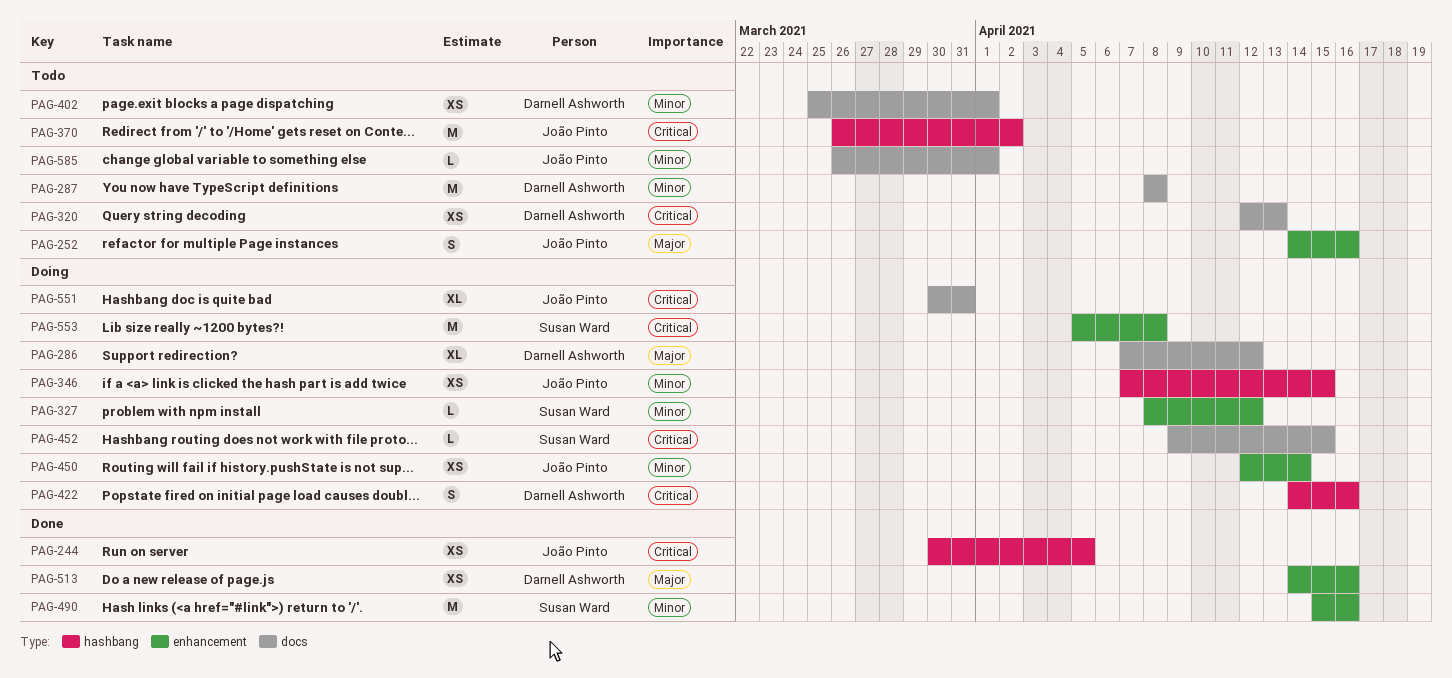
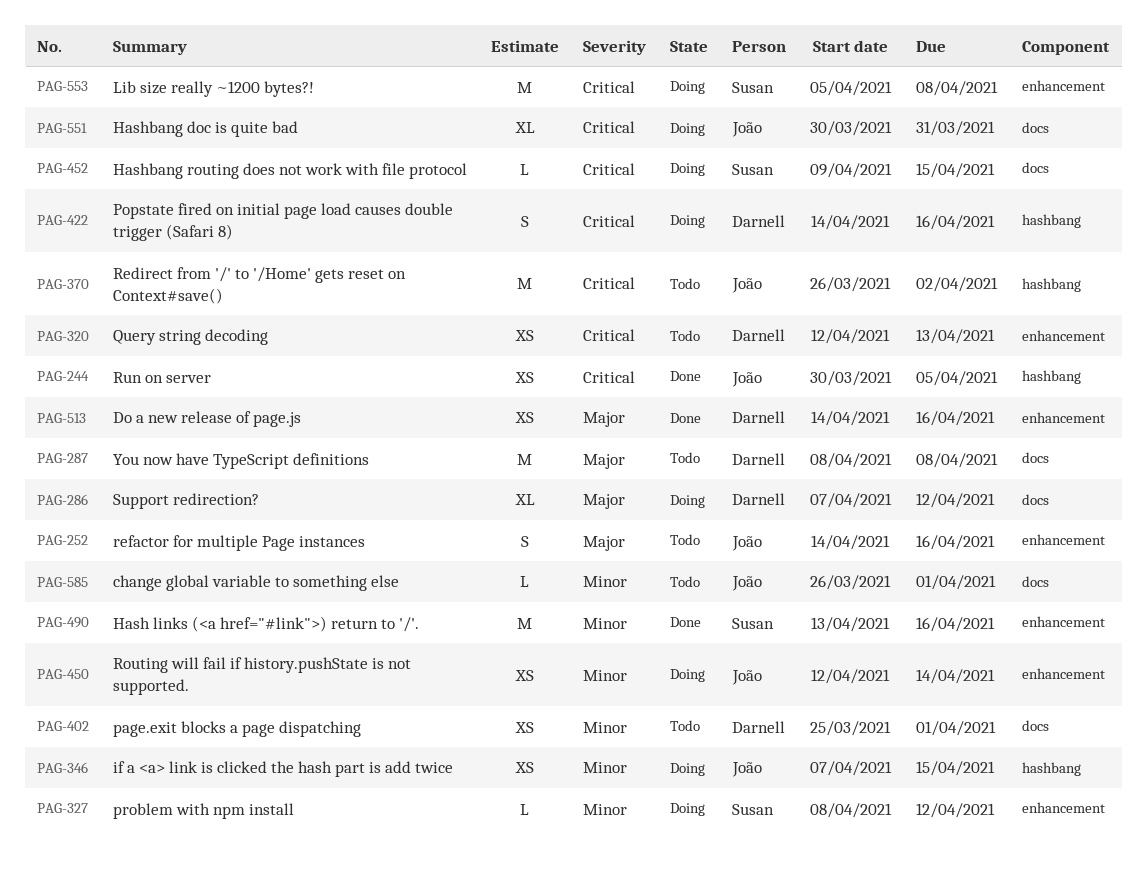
PAG-287, priority: Minor -> Major
PAG-320, label: docs -> enhancement
PAG-490, start: Apr 15 -> Apr 13

